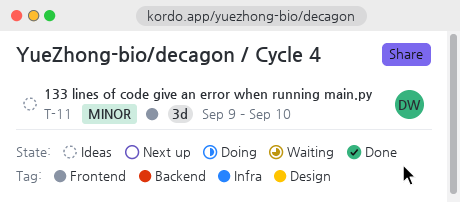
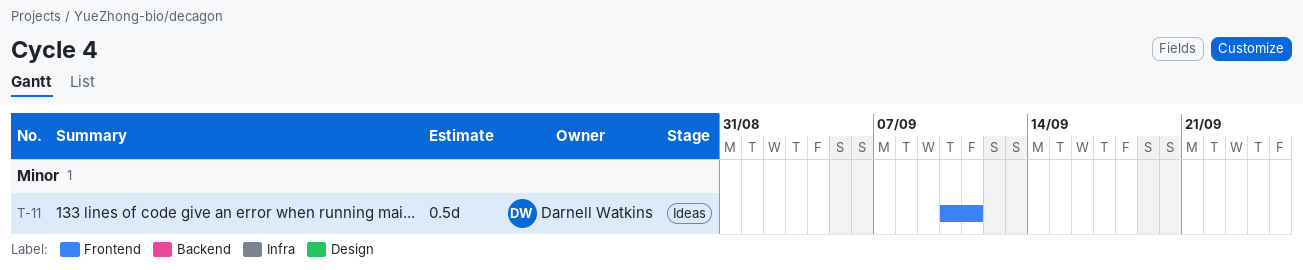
T-11, estimate: 3d -> 0.5d
T-11, start: Sep 9 -> Sep 10
T-11, due: Sep 10 -> Sep 11

